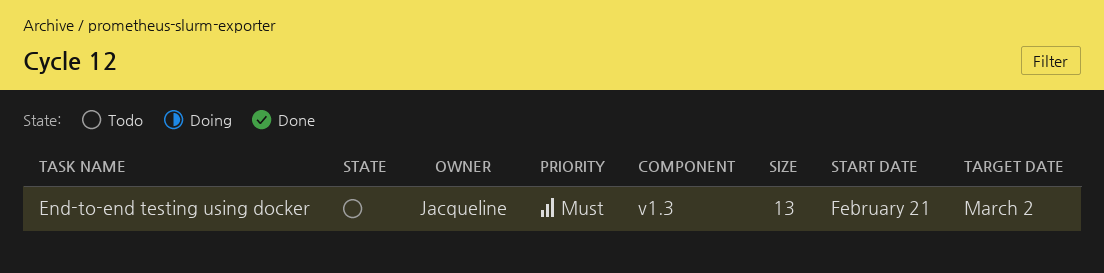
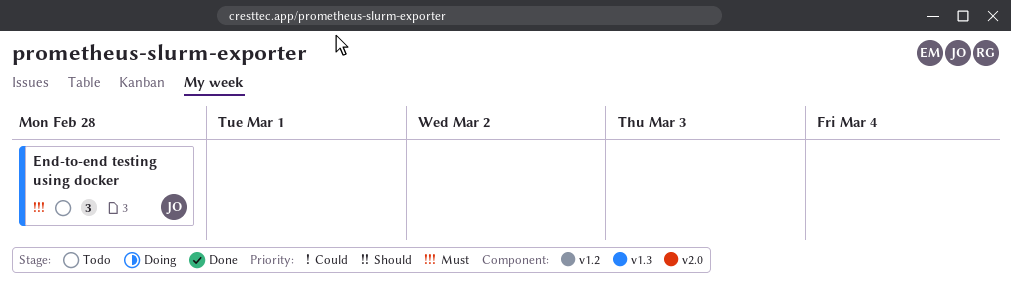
End-to-end testing using docker, estimate: 13 -> 3
End-to-end testing using docker, due: Mar 2 -> Feb 28

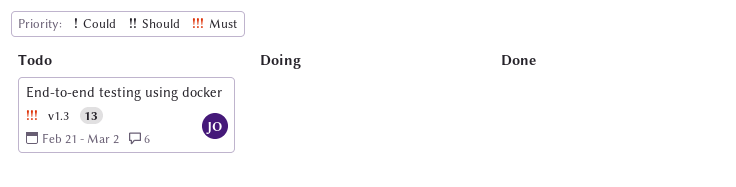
End-to-end testing using docker, estimate: 3 -> 13
End-to-end testing using docker, due: Feb 28 -> Mar 2

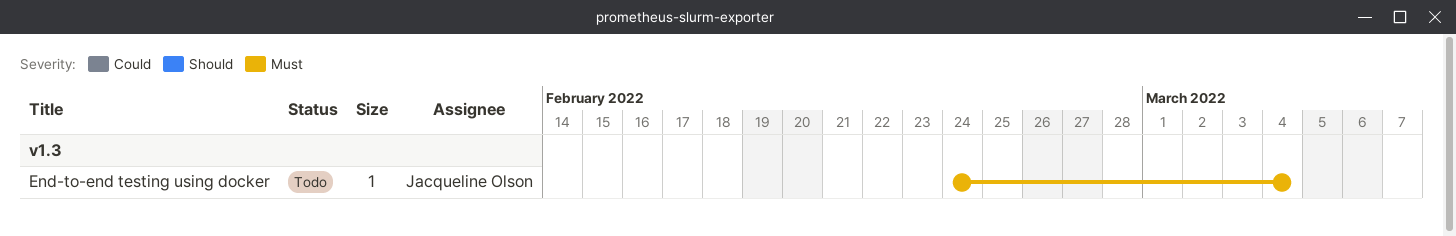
End-to-end testing using docker, estimate: 13 -> 1
End-to-end testing using docker, start: Feb 21 -> Feb 24
End-to-end testing using docker, due: Mar 2 -> Mar 4

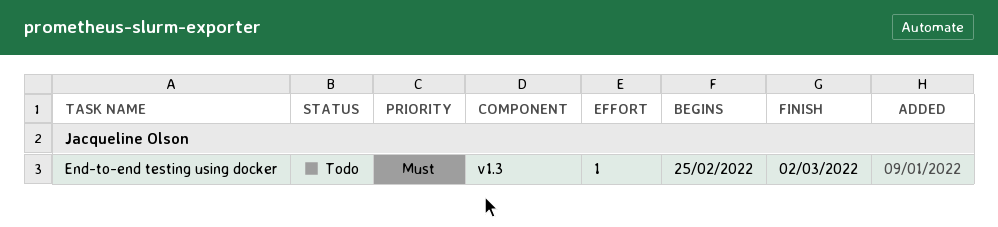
End-to-end testing using docker, start: Feb 24 -> Feb 25
End-to-end testing using docker, due: Mar 4 -> Mar 2

